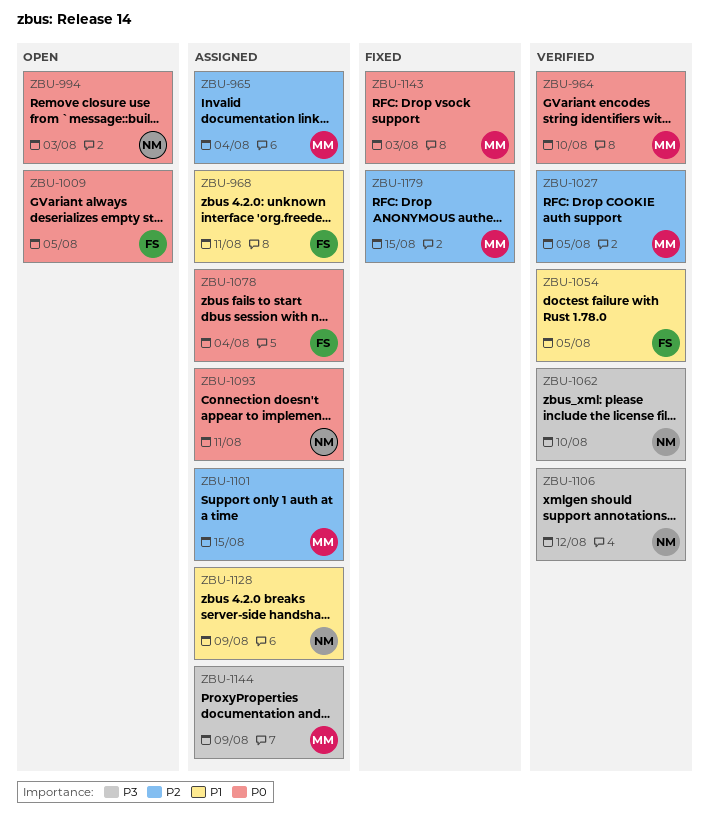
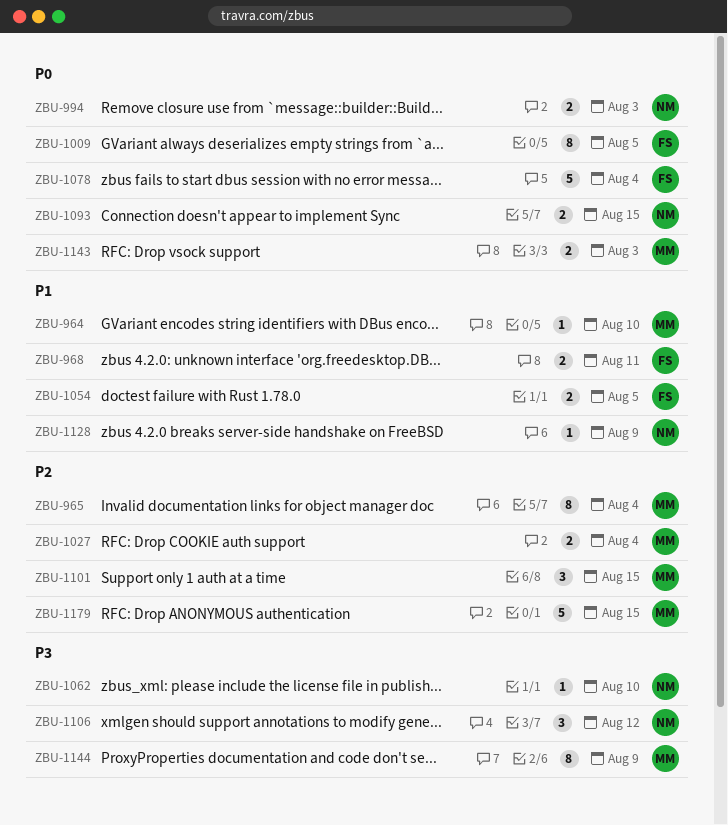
ZBU-964, priority: P0 -> P1
ZBU-1027, due: Aug 5 -> Aug 4
ZBU-1093, due: Aug 11 -> Aug 15

